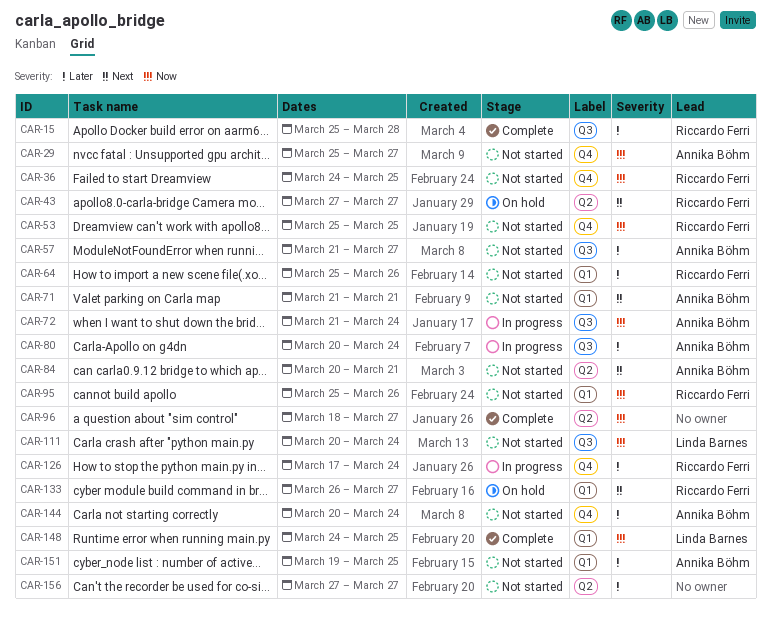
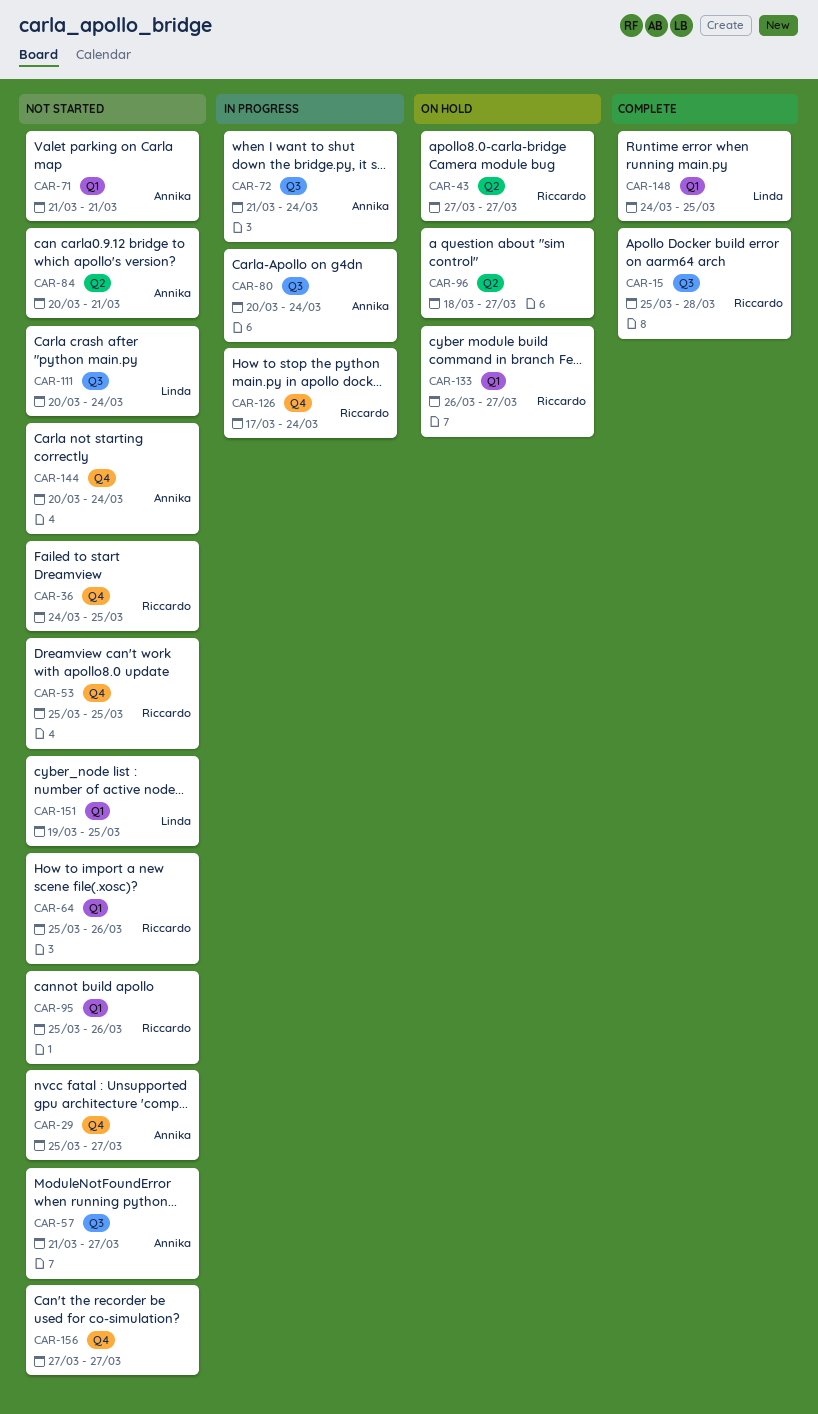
CAR-96, status: Complete -> On hold
CAR-151, owner: Annika Böhm -> Linda Barnes
CAR-156, label: Q2 -> Q4

